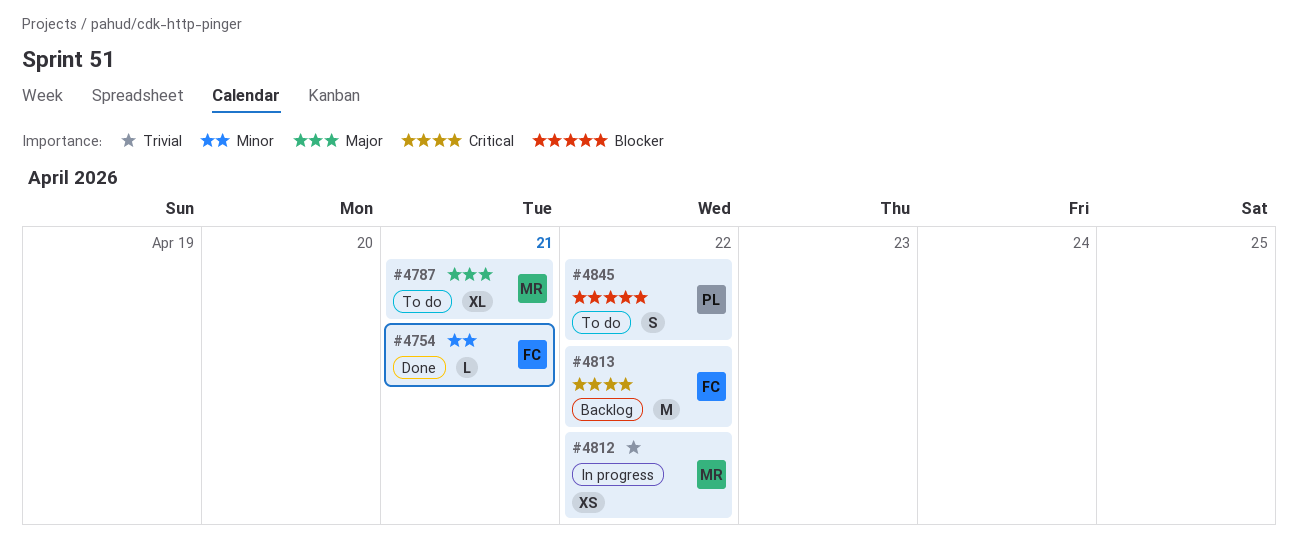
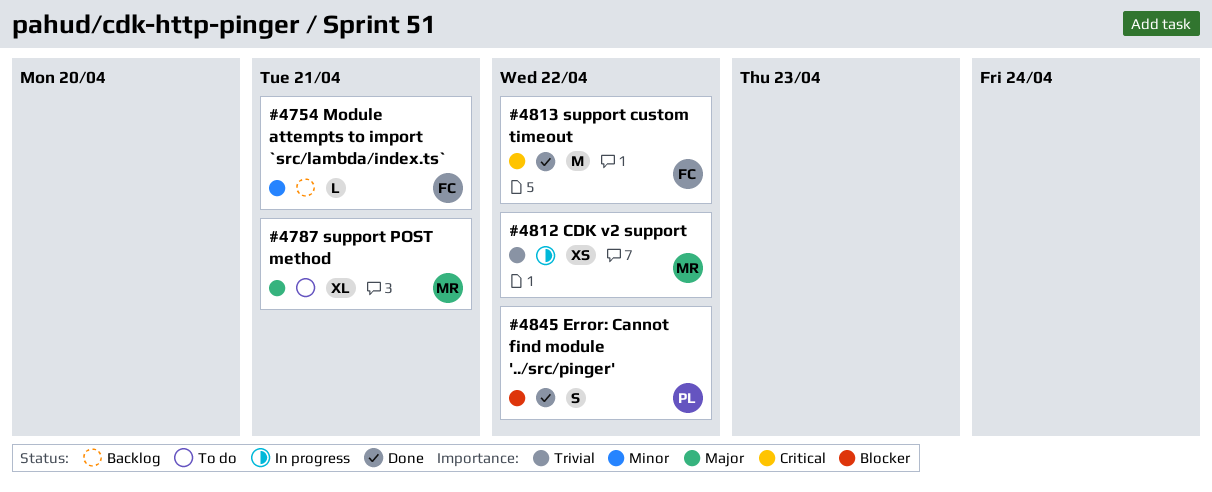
#4754, status: Done -> Backlog
#4813, status: Backlog -> Done
#4845, status: To do -> Done

